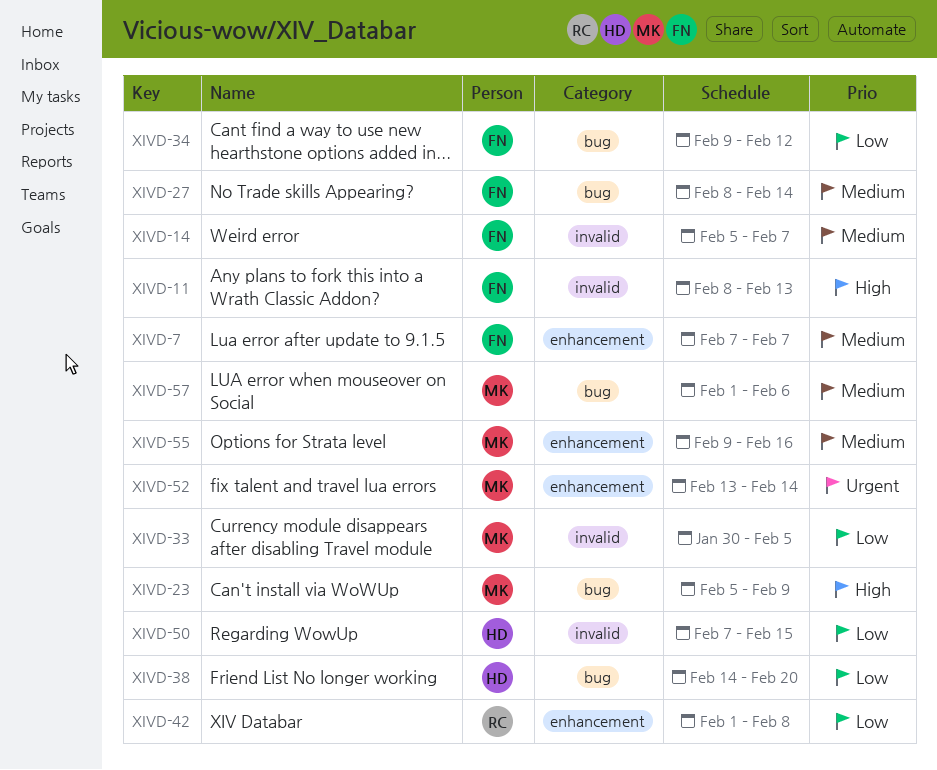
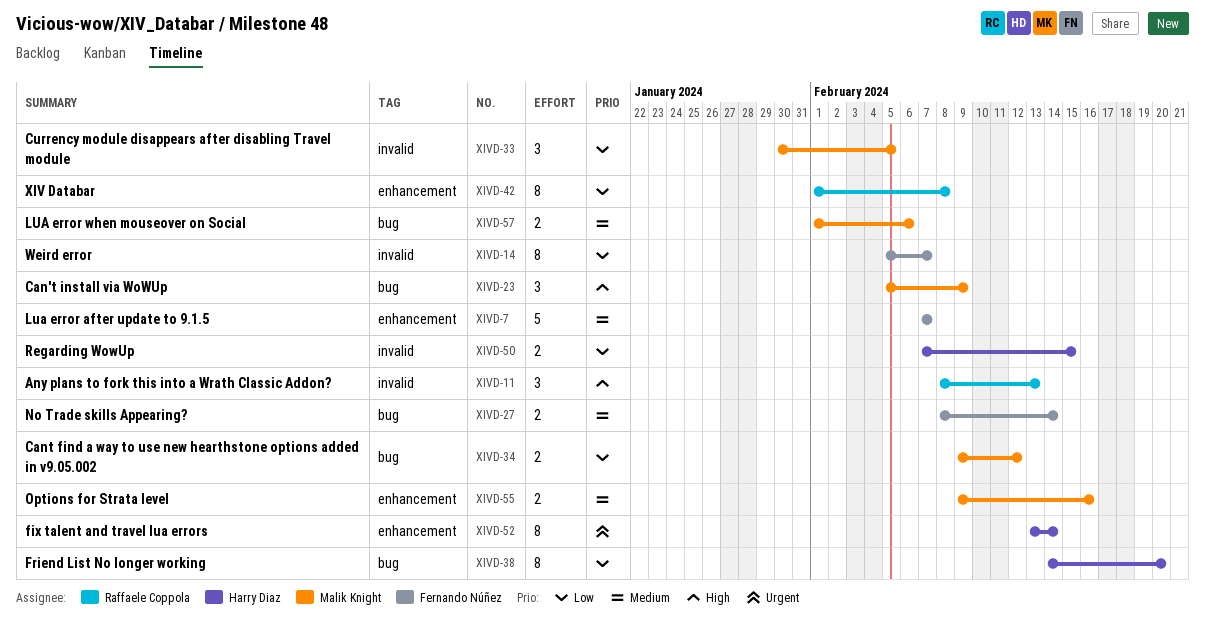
XIVD-11, owner: Fernando Núñez -> Raffaele Coppola
XIVD-14, priority: Medium -> Low
XIVD-34, owner: Fernando Núñez -> Malik Knight
XIVD-52, owner: Malik Knight -> Harry Diaz

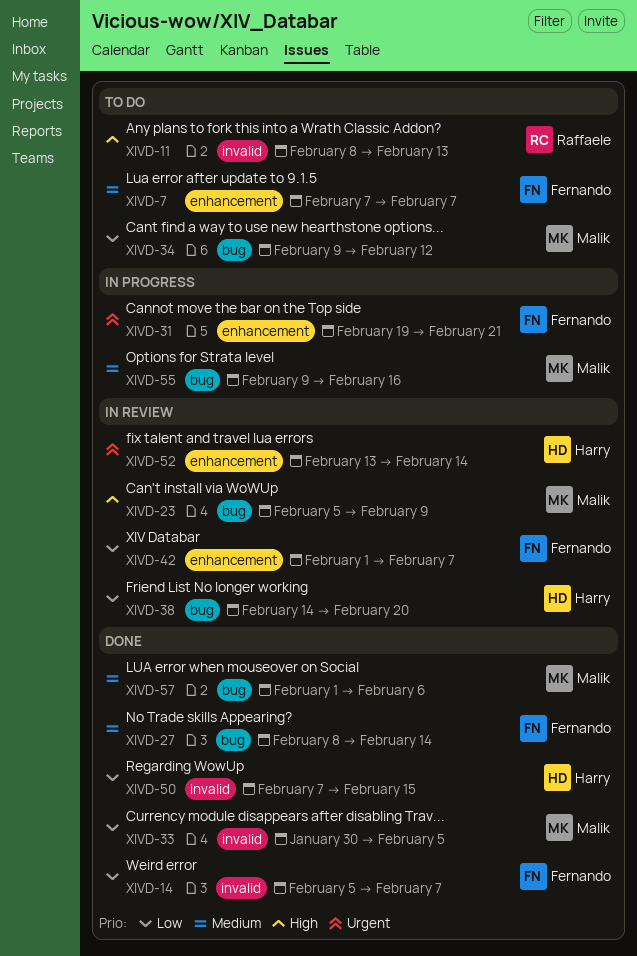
XIVD-31: none -> present
XIVD-42, owner: Raffaele Coppola -> Fernando Núñez
XIVD-42, due: Feb 8 -> Feb 7
XIVD-55, label: enhancement -> bug

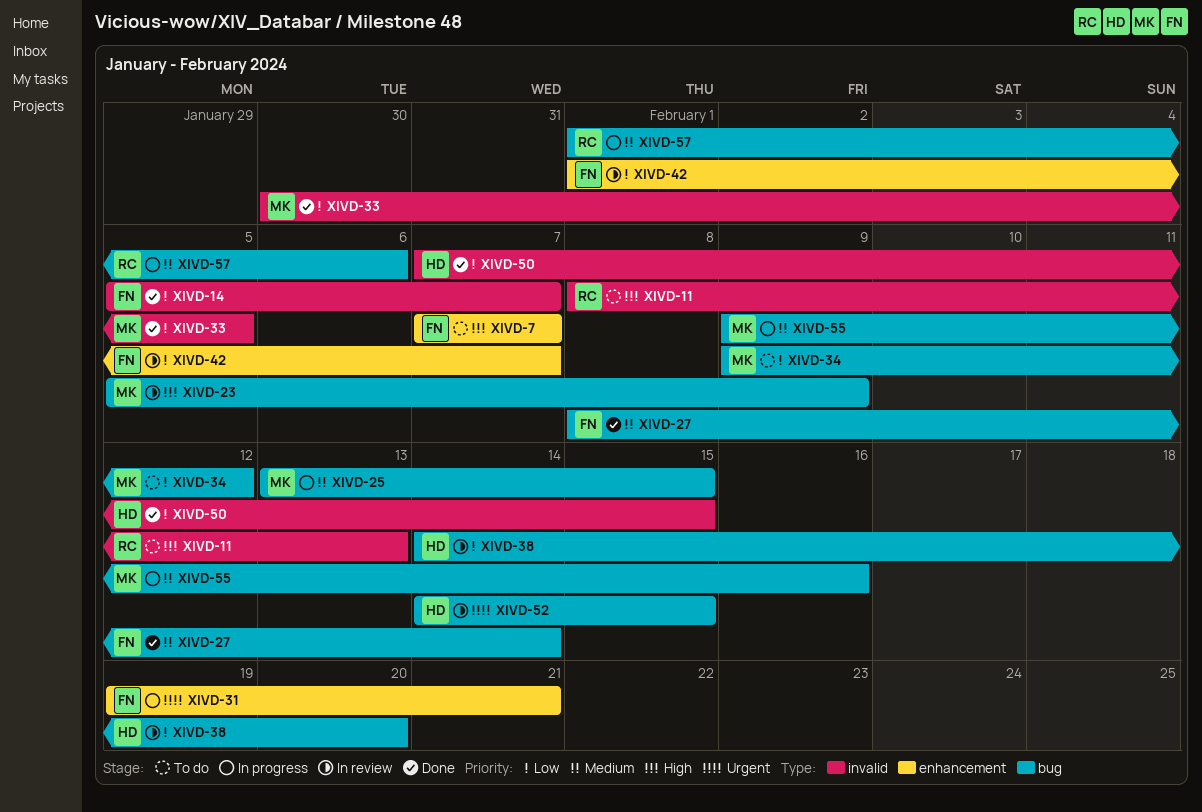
XIVD-7, priority: Medium -> High
XIVD-25: none -> present
XIVD-52, label: enhancement -> bug
XIVD-52, start: Feb 13 -> Feb 14
XIVD-52, due: Feb 14 -> Feb 15
XIVD-57, status: Done -> In progress
XIVD-57, owner: Malik -> Raffaele

